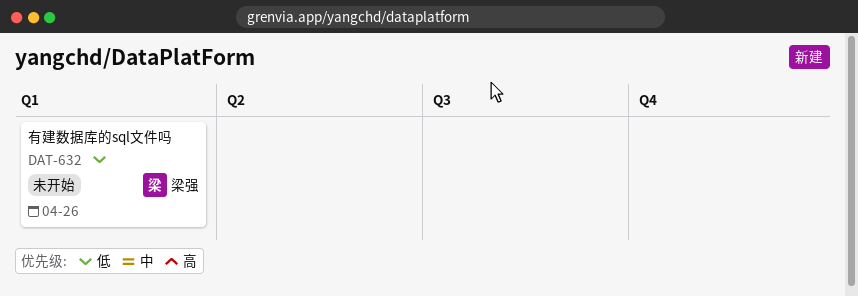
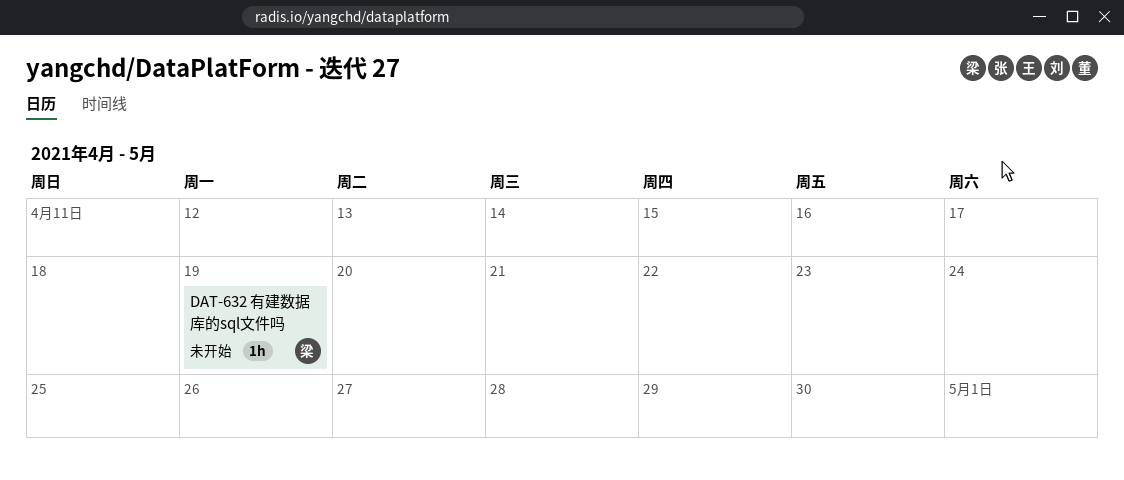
DAT-632, due: Apr 26 -> Apr 19

